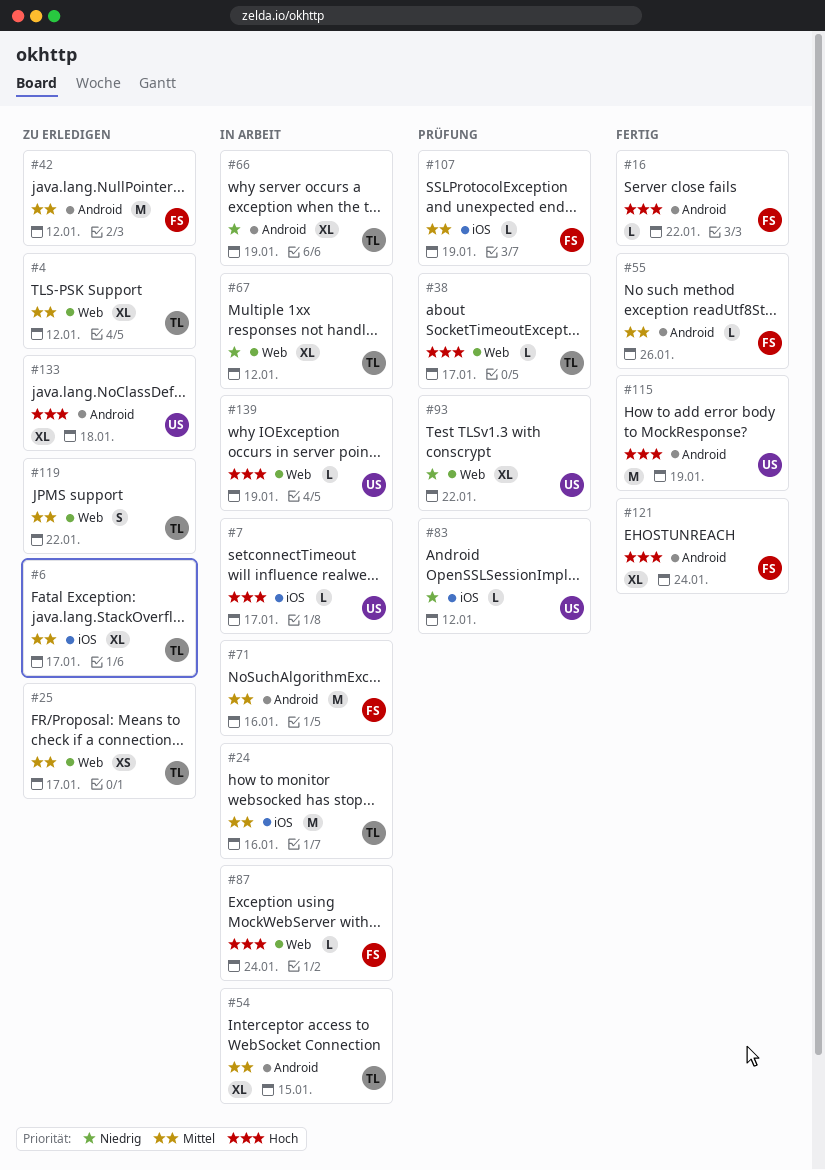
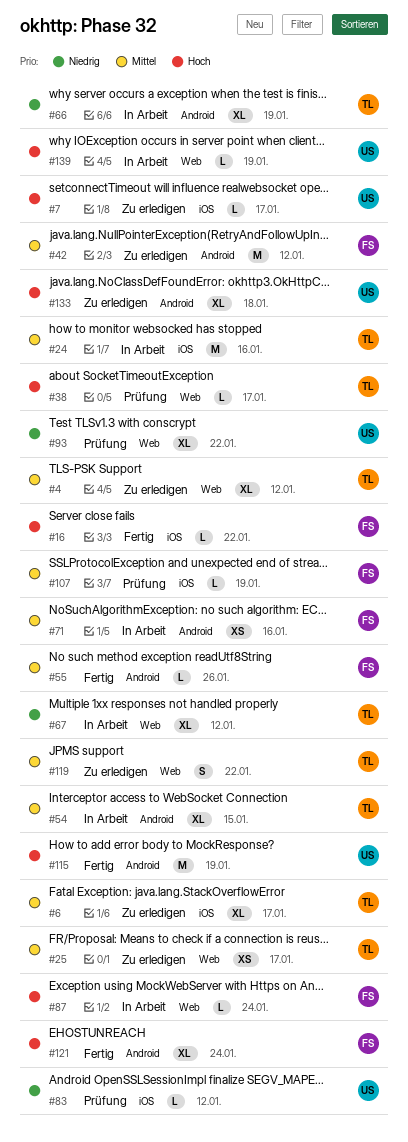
#7, status: In Arbeit -> Zu erledigen
#16, label: Android -> iOS
#71, estimate: M -> XS

